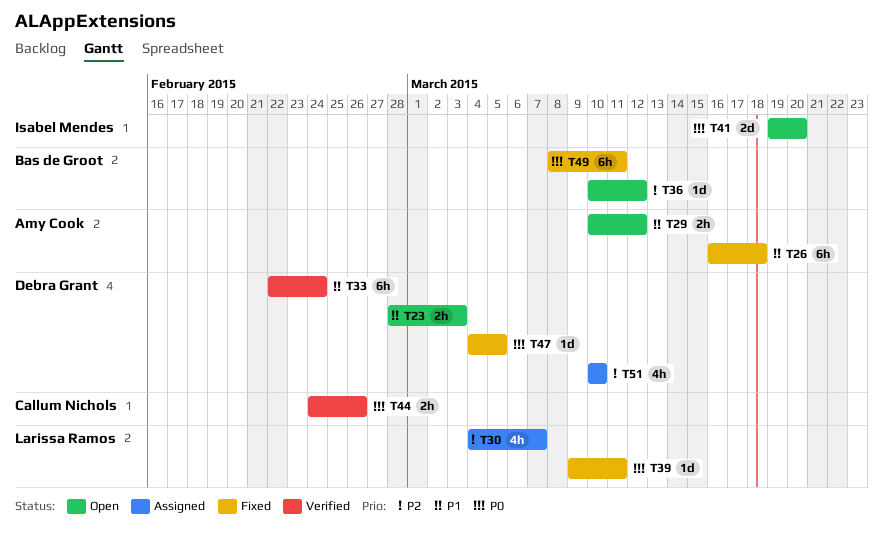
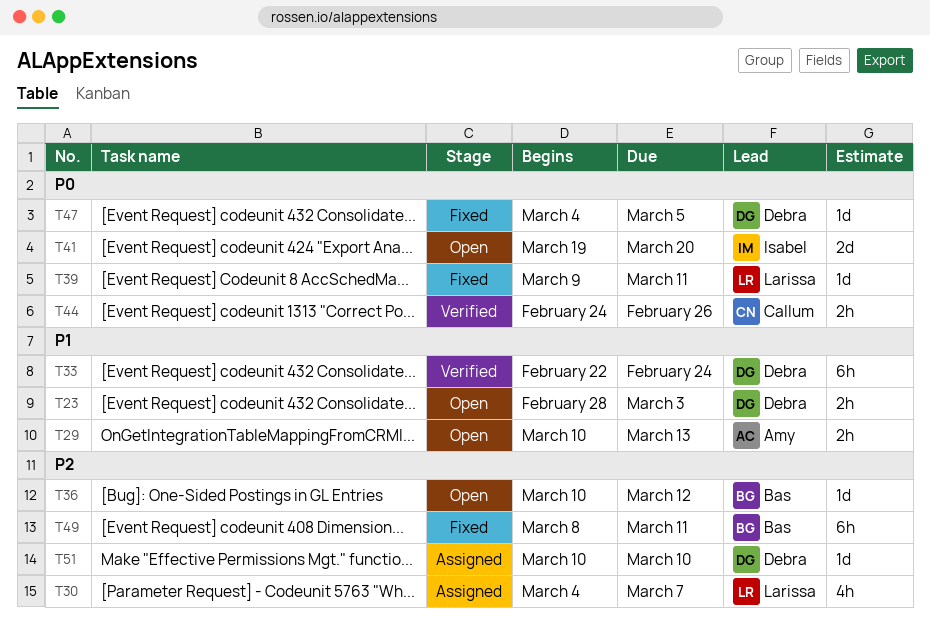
T26: present -> none
T29, due: Mar 12 -> Mar 13
T49, priority: P0 -> P2
T51, estimate: 4h -> 1d

